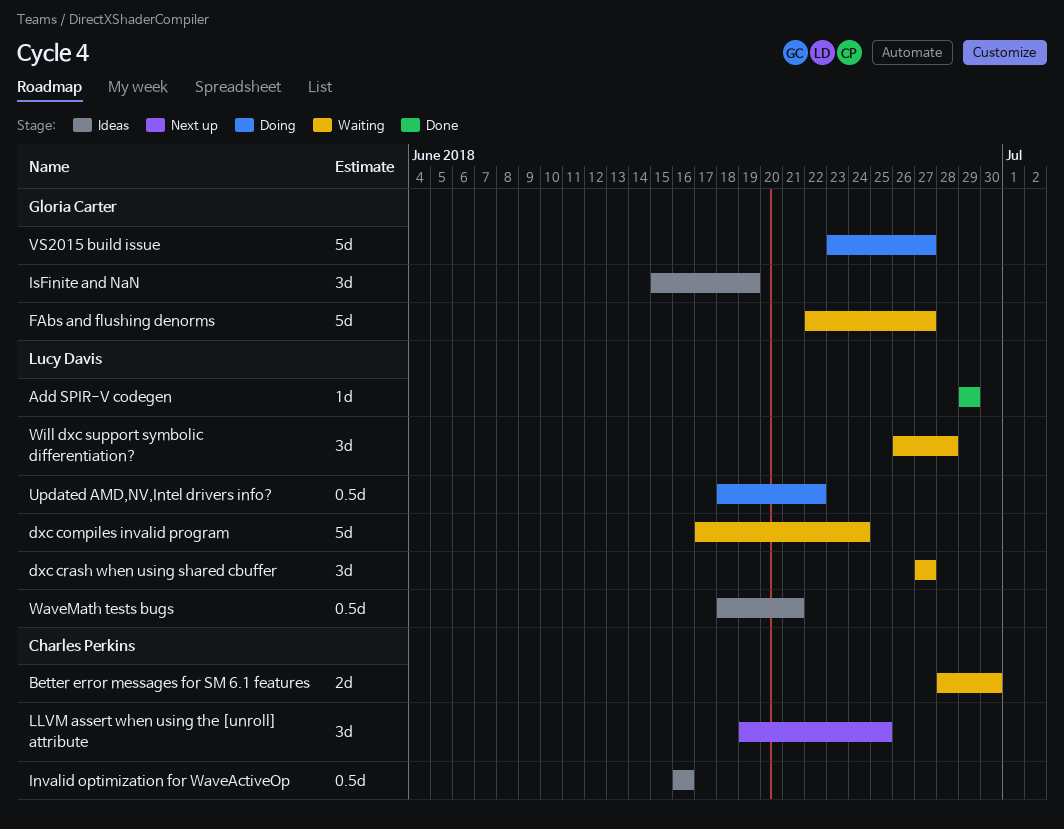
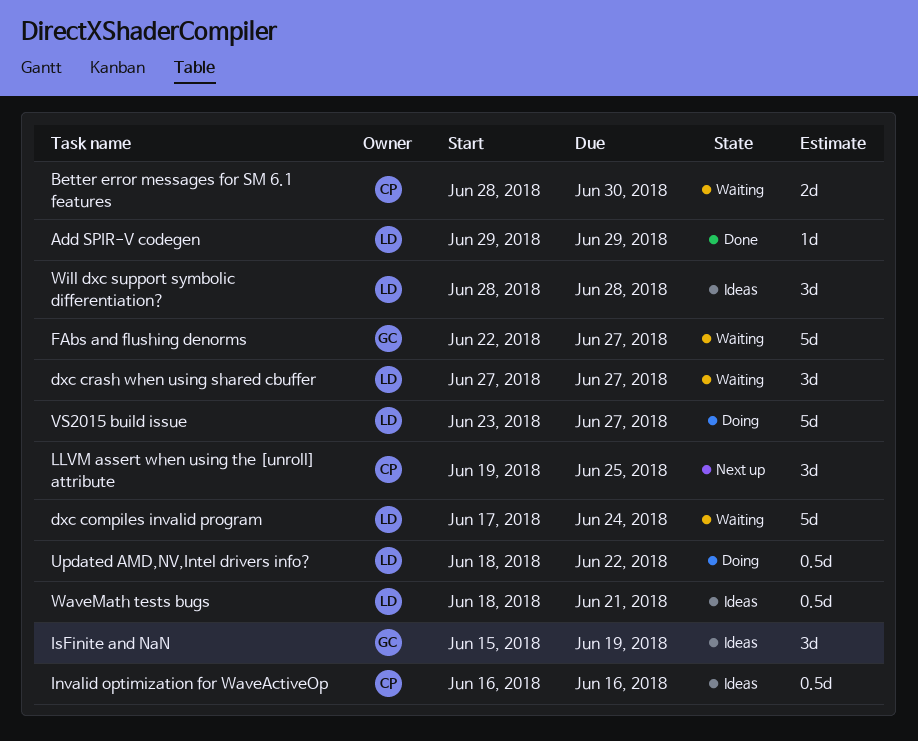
VS2015 build issue, owner: Gloria Carter -> Lucy Davis
Will dxc support symbolic differentiation?, status: Waiting -> Ideas
Will dxc support symbolic differentiation?, start: Jun 26 -> Jun 28

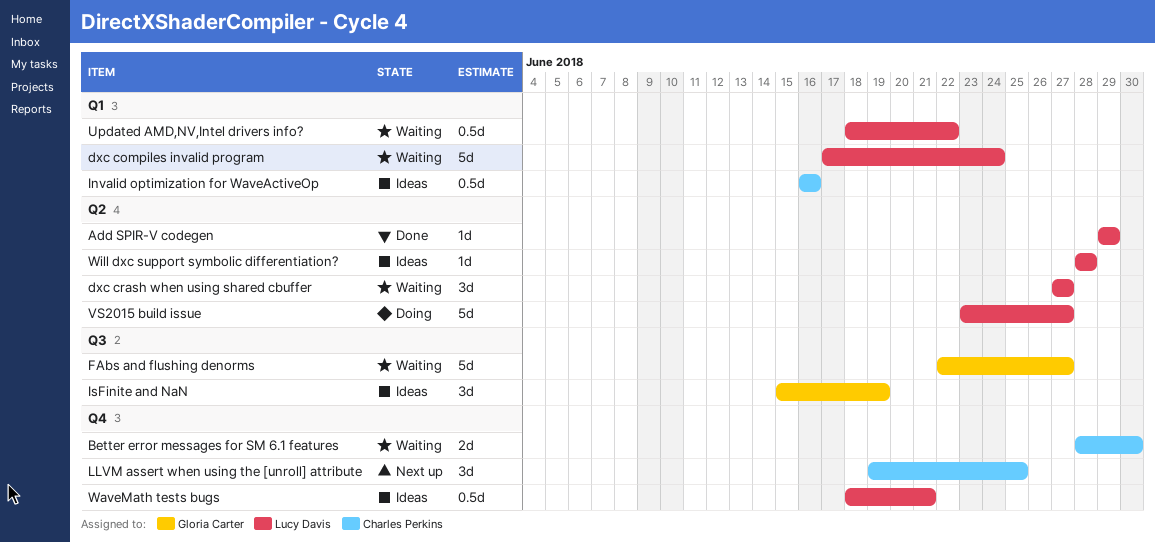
Updated AMD,NV,Intel drivers info?, status: Doing -> Waiting
Will dxc support symbolic differentiation?, estimate: 3d -> 1d

